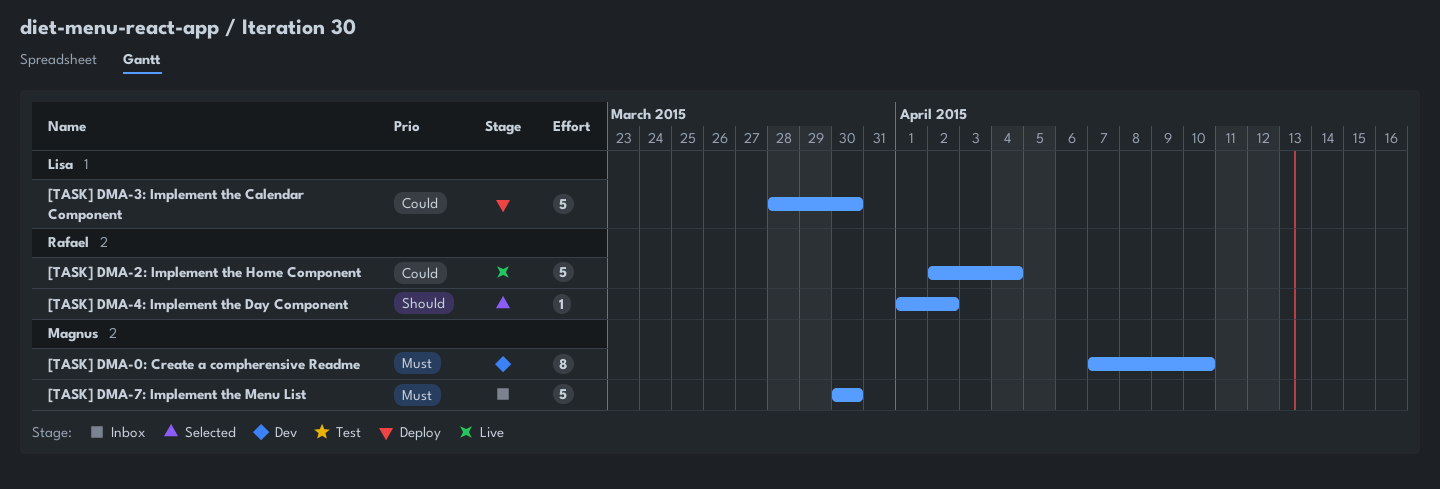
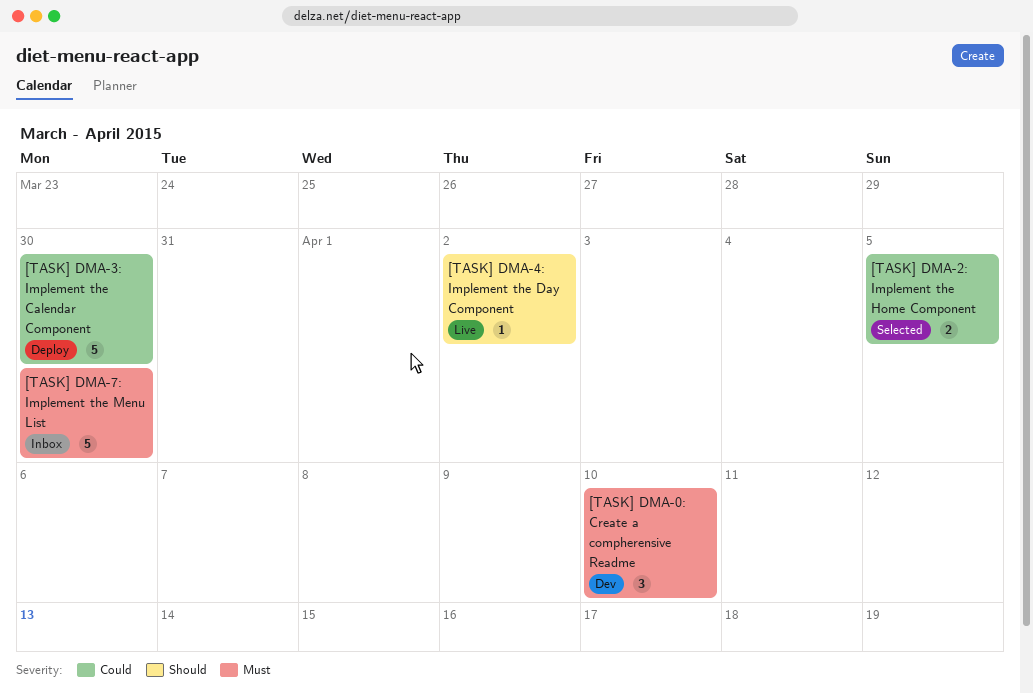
[TASK] DMA-0: Create a compherensive Readme, estimate: 8 -> 3
[TASK] DMA-2: Implement the Home Component, status: Live -> Selected
[TASK] DMA-2: Implement the Home Component, estimate: 5 -> 2
[TASK] DMA-2: Implement the Home Component, due: Apr 4 -> Apr 5
[TASK] DMA-4: Implement the Day Component, status: Selected -> Live

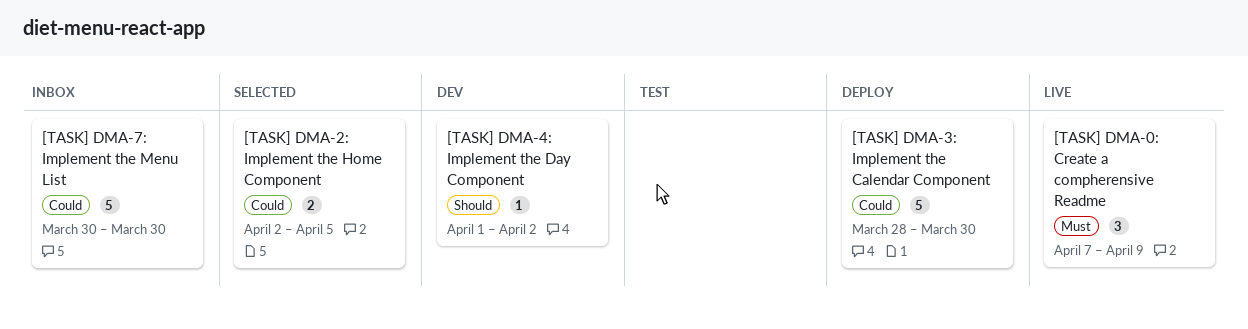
[TASK] DMA-0: Create a compherensive Readme, status: Dev -> Live
[TASK] DMA-0: Create a compherensive Readme, due: Apr 10 -> Apr 9
[TASK] DMA-4: Implement the Day Component, status: Live -> Dev
[TASK] DMA-7: Implement the Menu List, priority: Must -> Could

